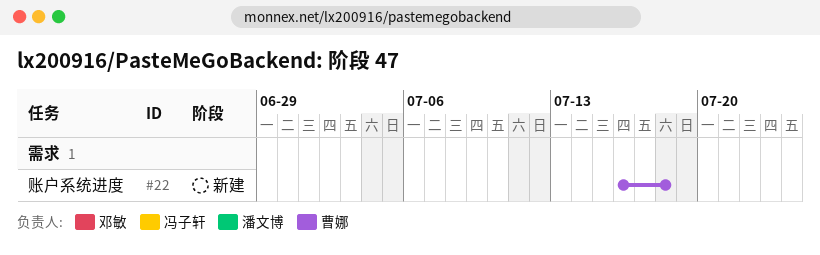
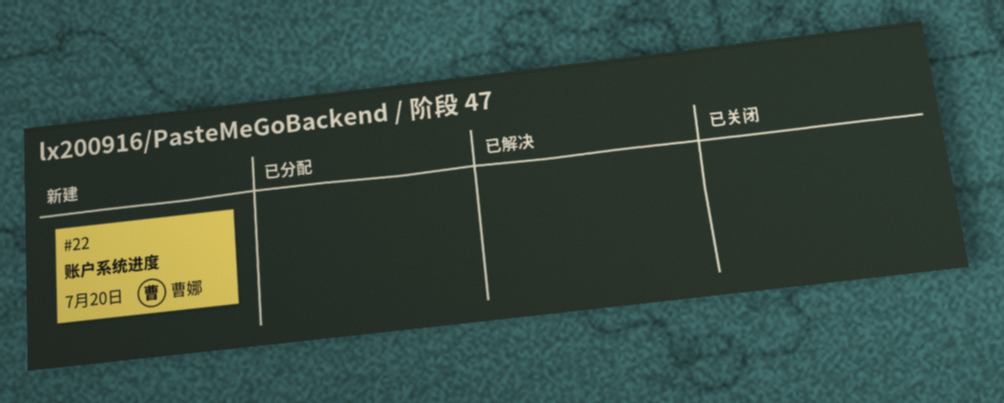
#22, due: Jul 18 -> Jul 20

